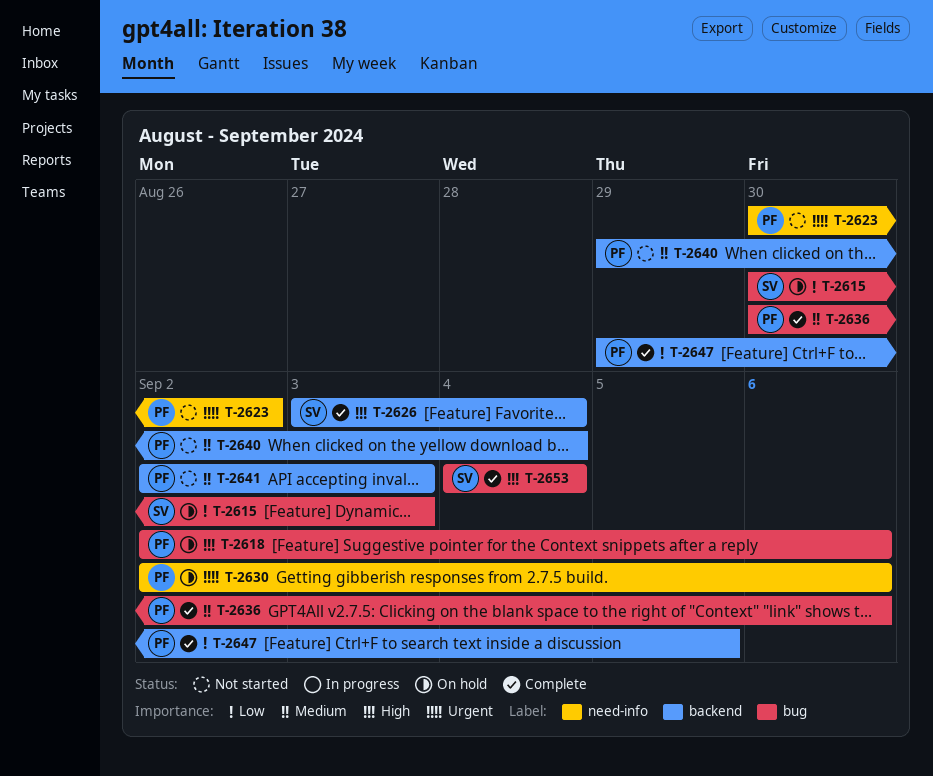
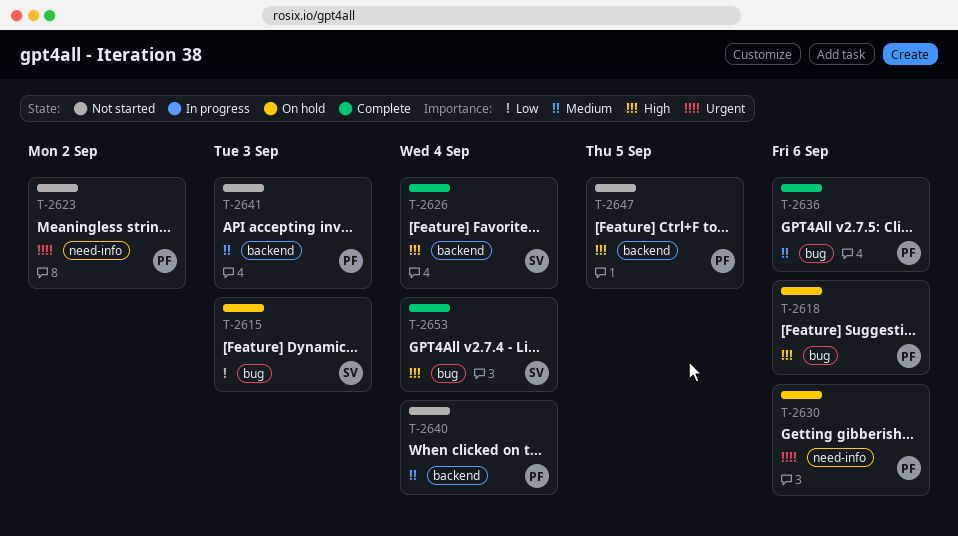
T-2647, status: Complete -> Not started
T-2647, priority: Low -> High

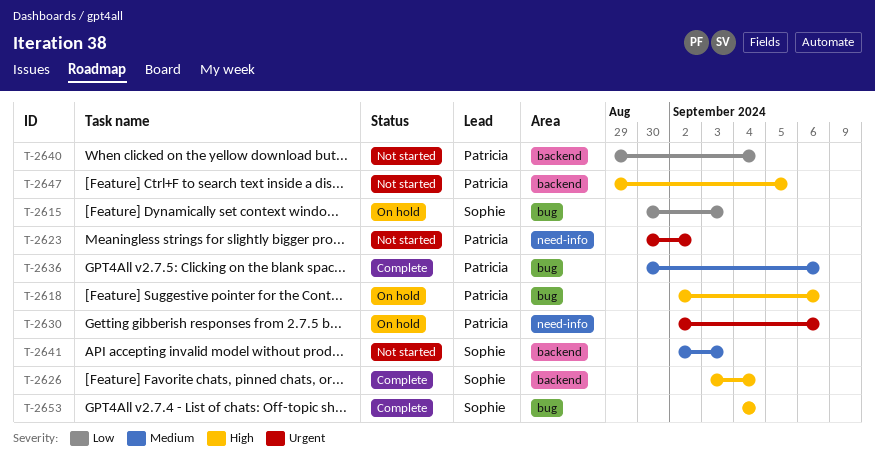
T-2640, priority: Medium -> Low
T-2641, owner: Patricia -> Sophie

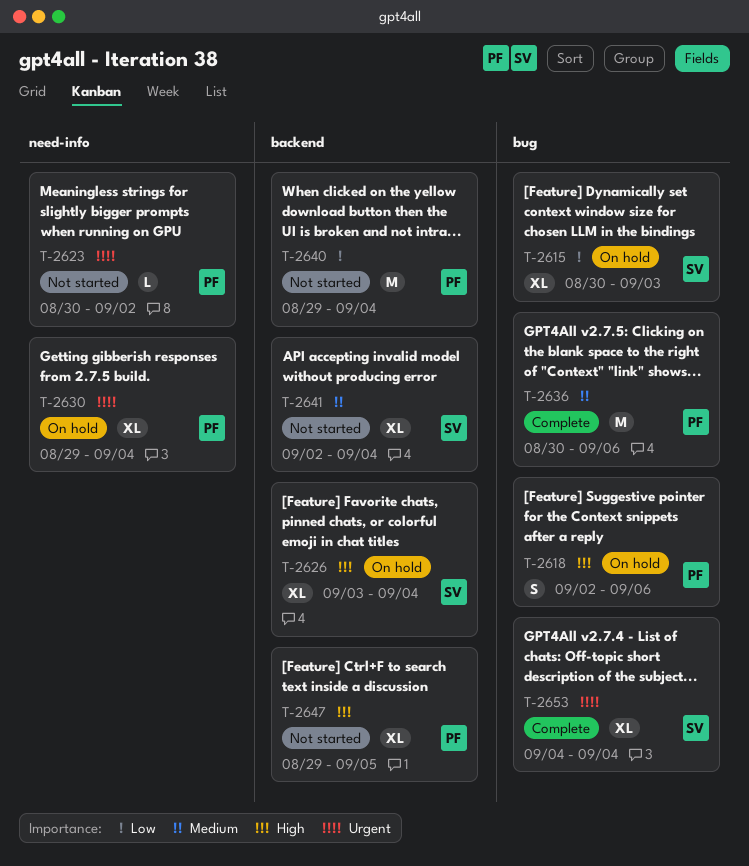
T-2626, status: Complete -> On hold
T-2630, start: Sep 2 -> Aug 29
T-2630, due: Sep 6 -> Sep 4
T-2641, due: Sep 3 -> Sep 4
T-2653, priority: High -> Urgent

